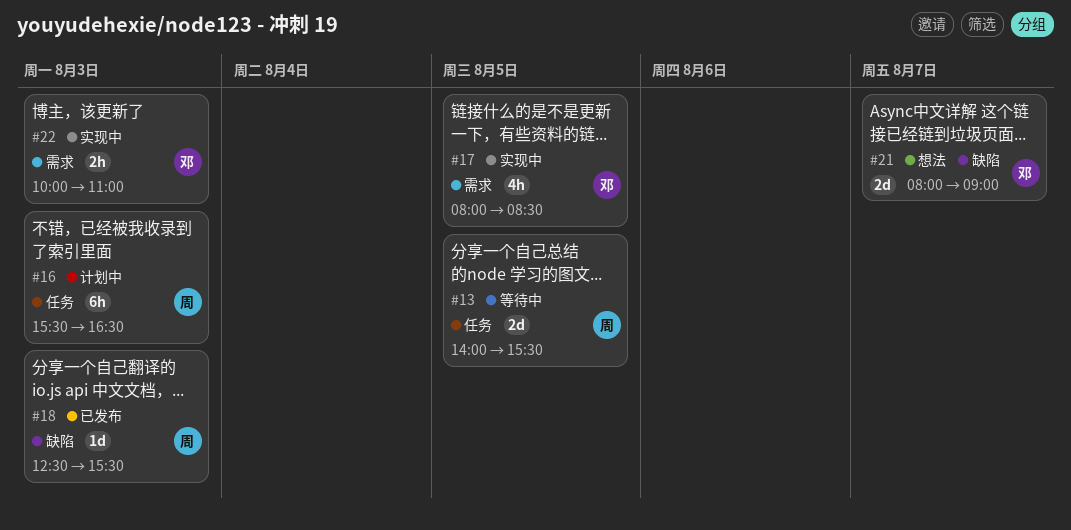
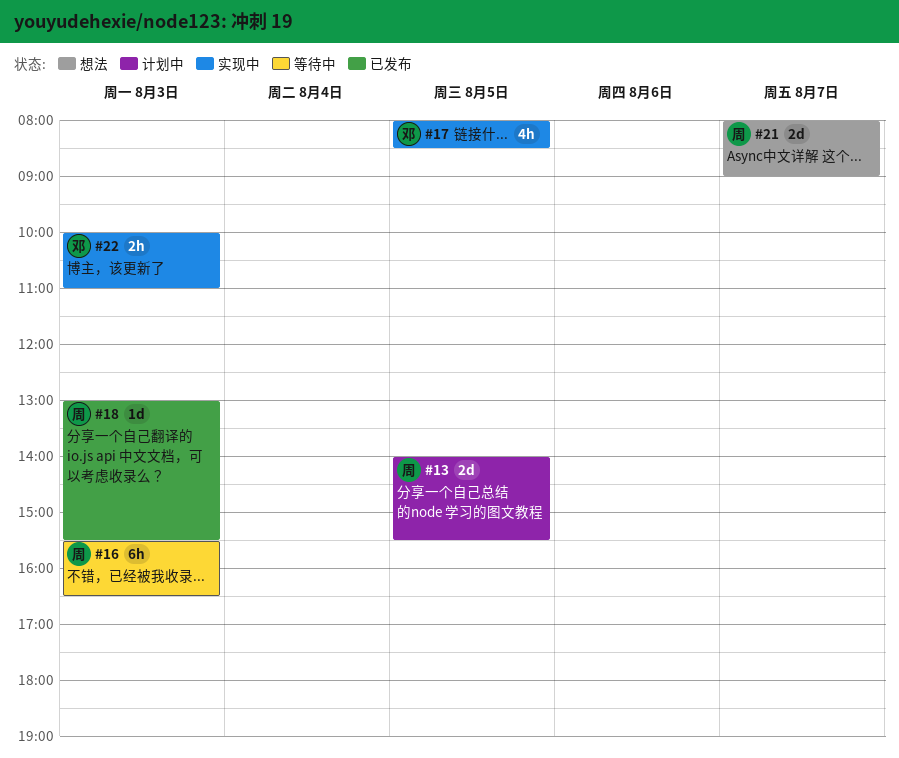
#13, status: 等待中 -> 计划中
#16, status: 计划中 -> 等待中
#18, begins: 12:30 -> 13:00
#21, owner: 邓 -> 周

